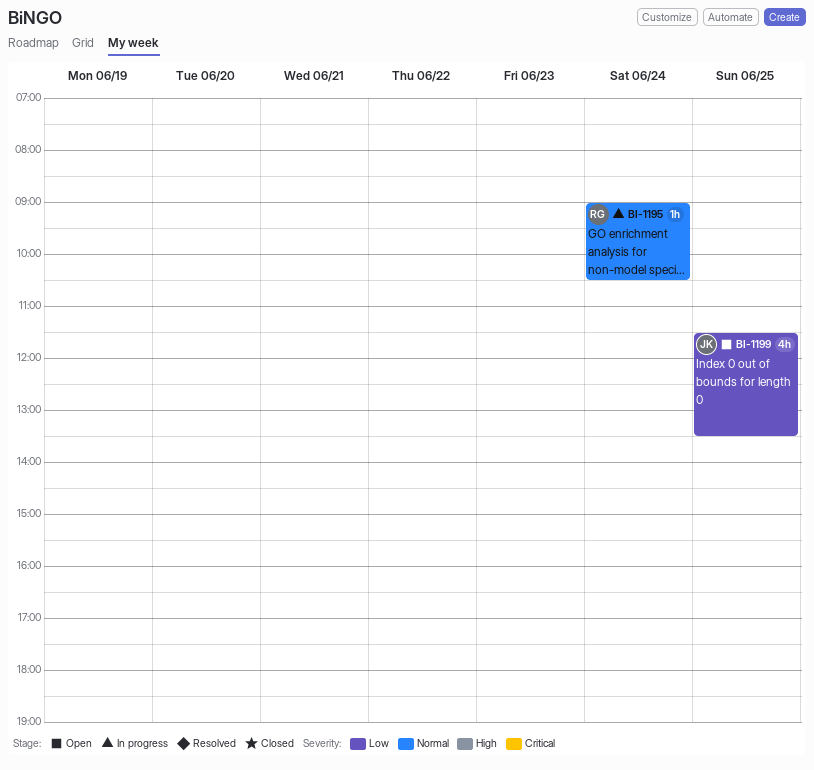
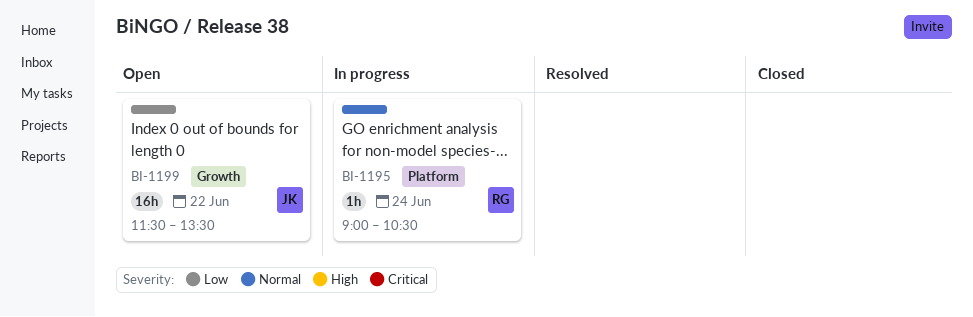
BI-1199, estimate: 4h -> 16h
BI-1199, day: Jun 25 -> Jun 22

